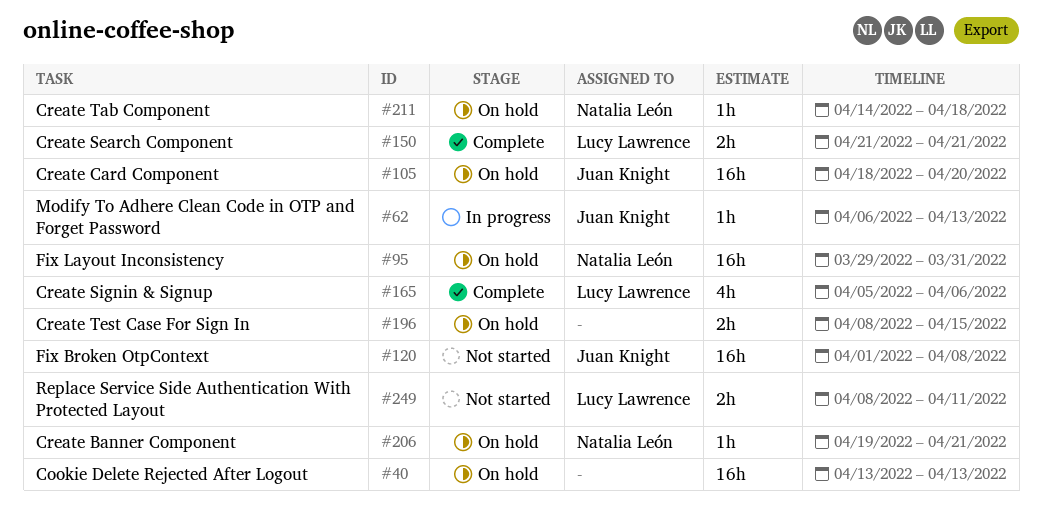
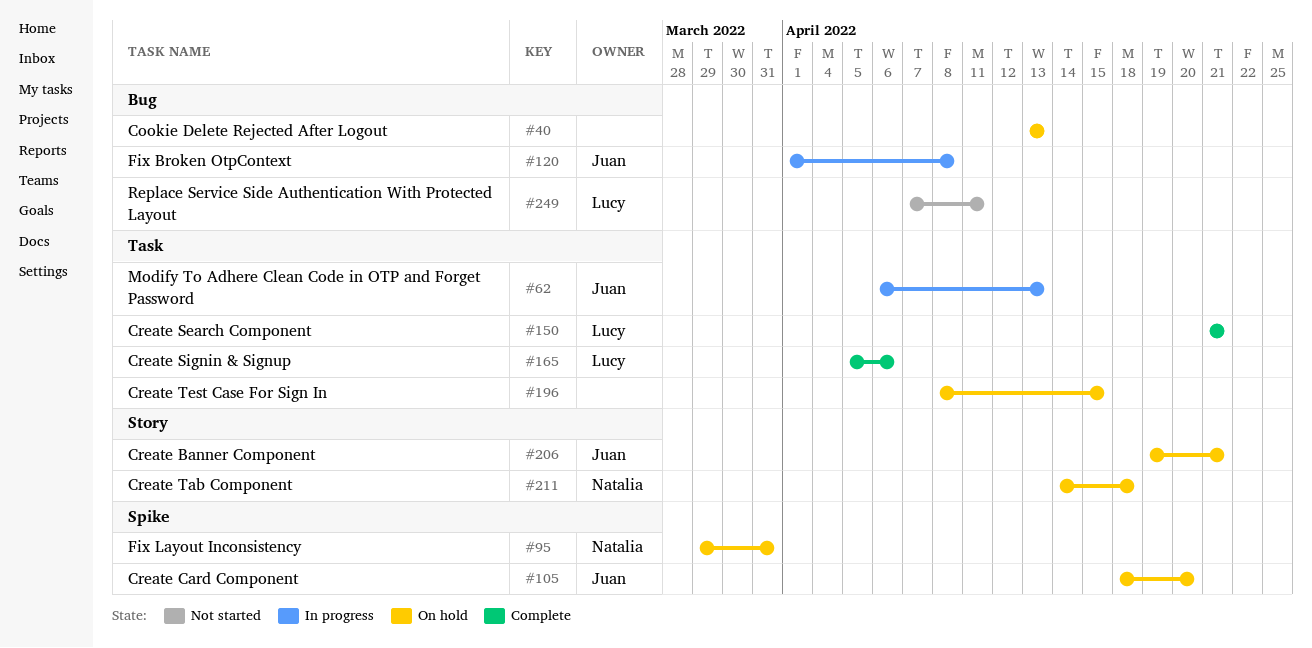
#120, status: Not started -> In progress
#206, owner: Natalia León -> Juan Knight
#249, start: Apr 8 -> Apr 7

